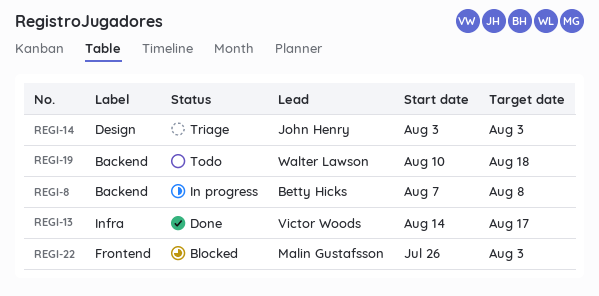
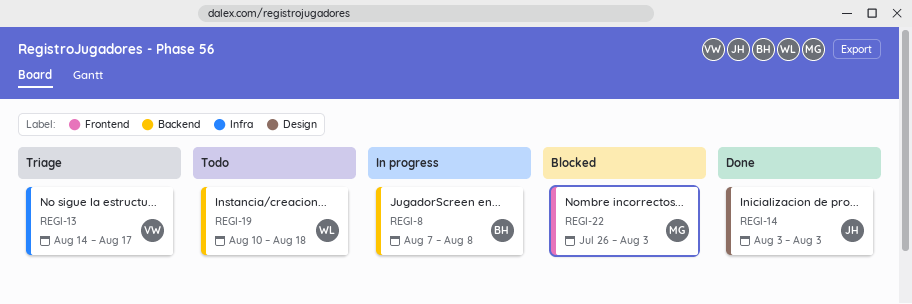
REGI-13, status: Done -> Triage
REGI-14, status: Triage -> Done

